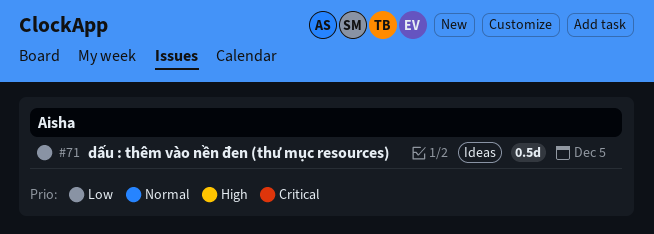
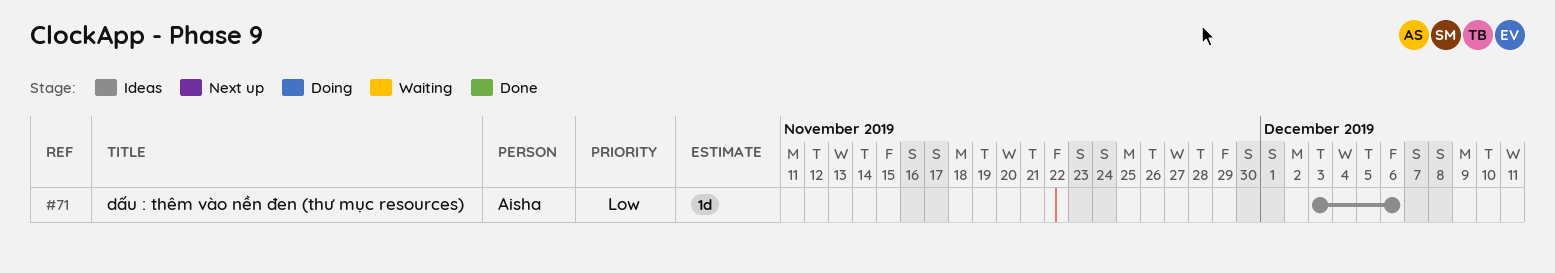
#71, estimate: 0.5d -> 1d
#71, due: Dec 5 -> Dec 6

